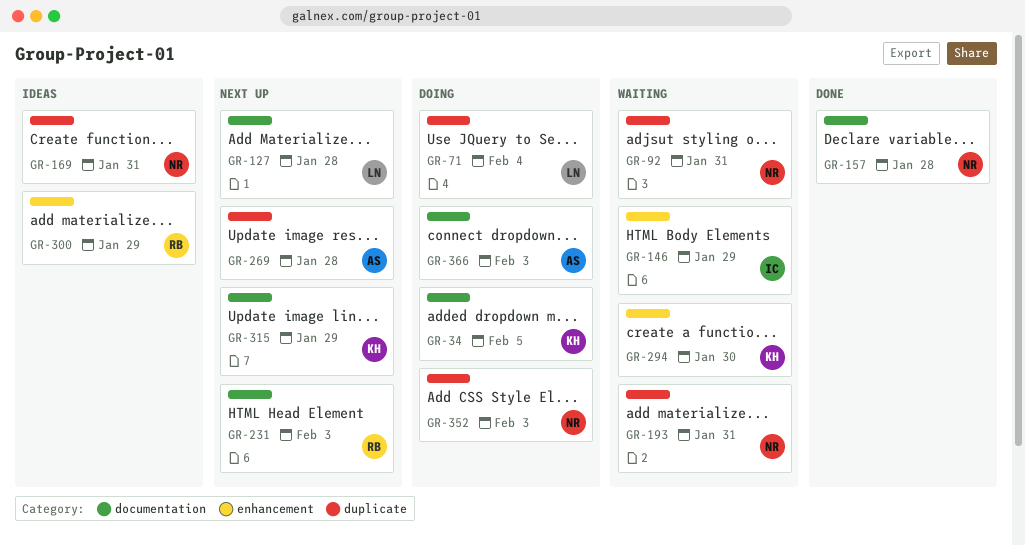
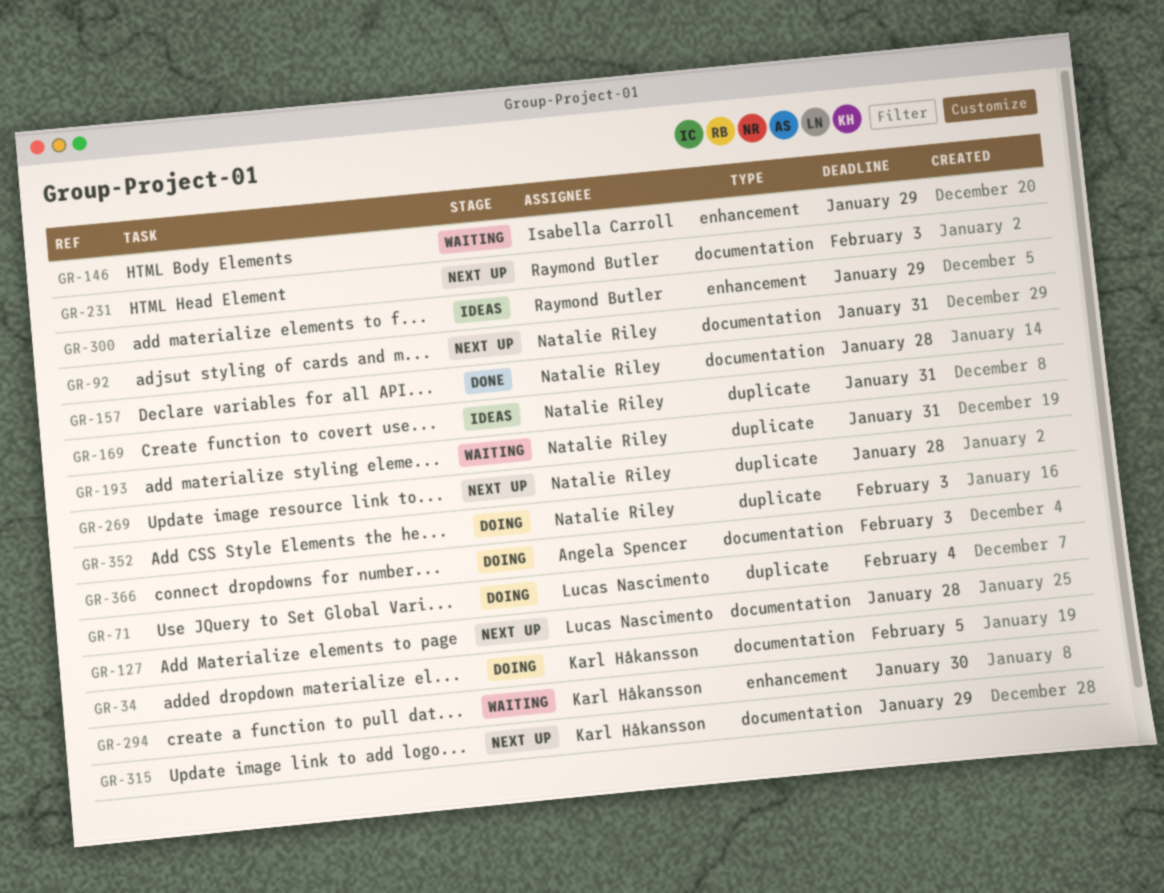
GR-92, status: Waiting -> Next up
GR-92, label: duplicate -> documentation
GR-269, owner: Angela Spencer -> Natalie Riley

